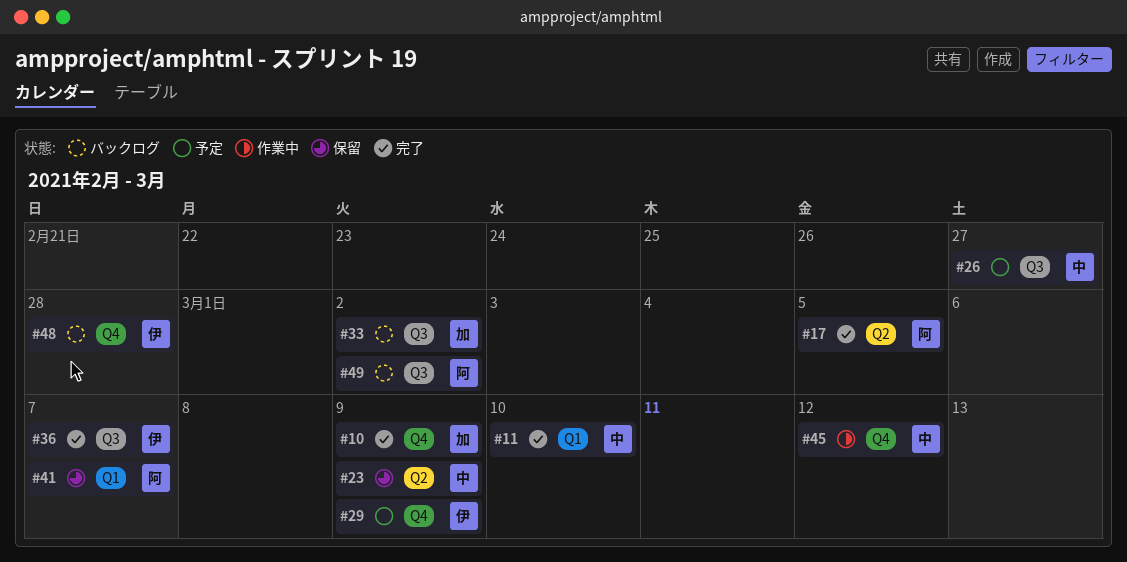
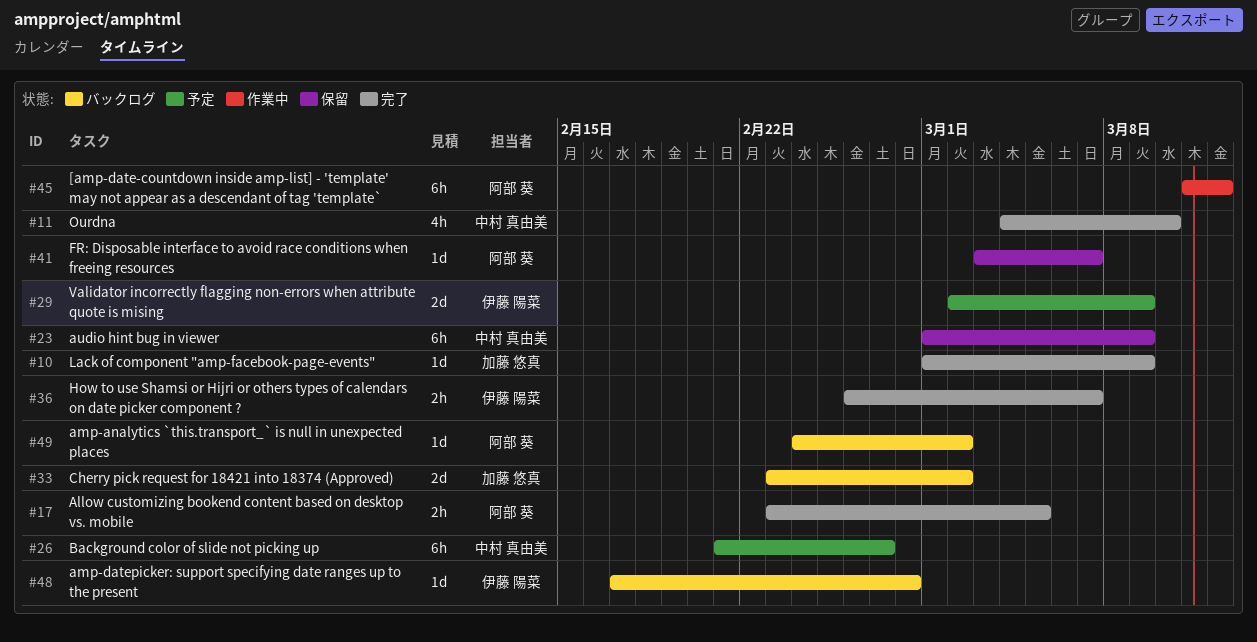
#45, owner: 中村 真由美 -> 阿部 葵

